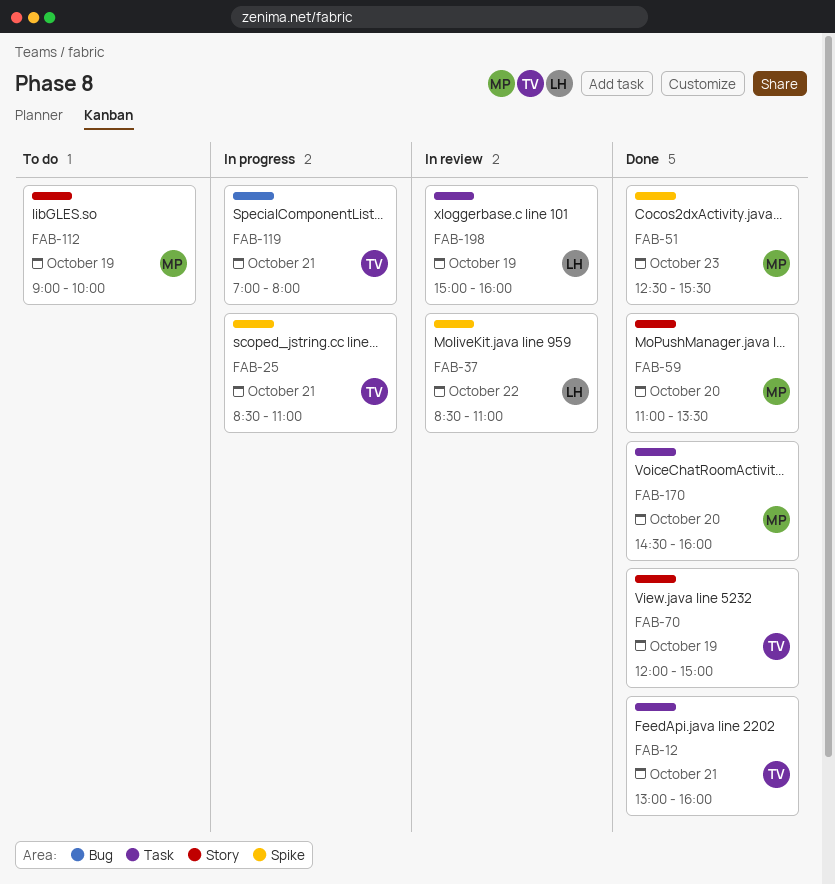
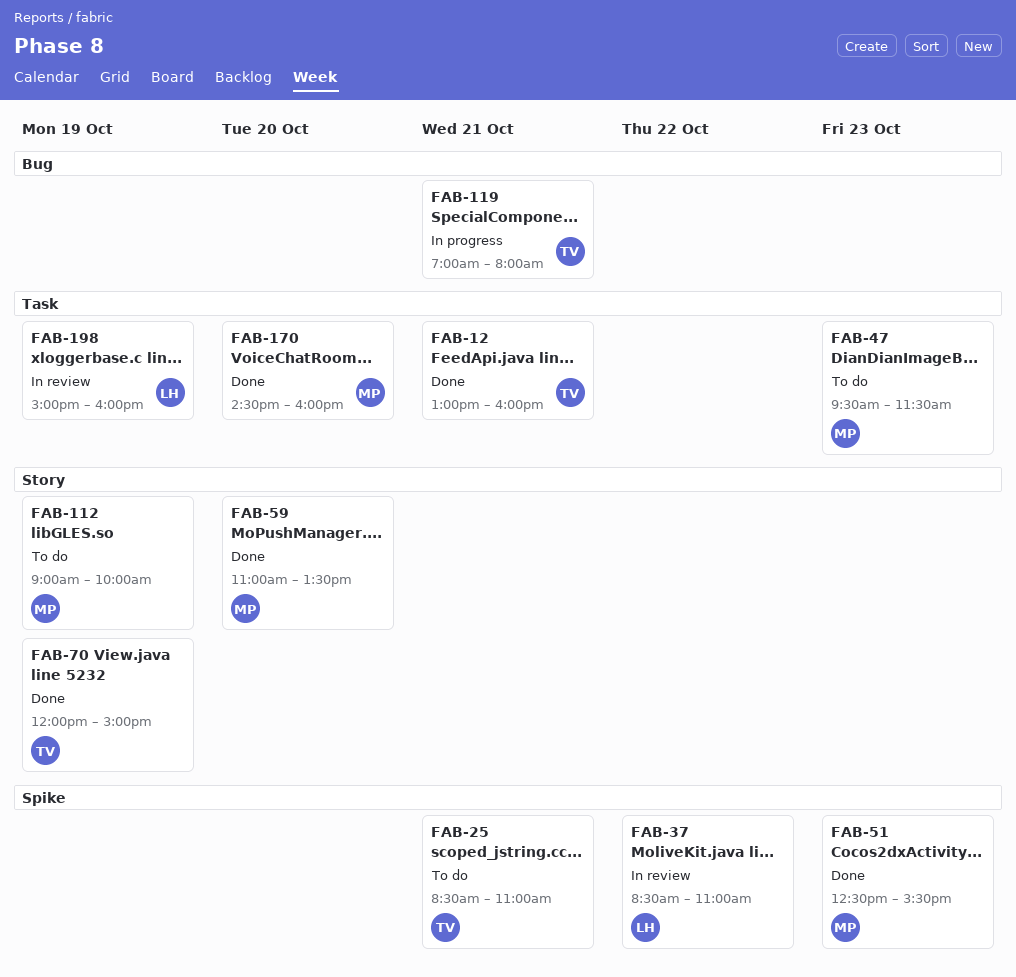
FAB-25, status: In progress -> To do
FAB-47: none -> present

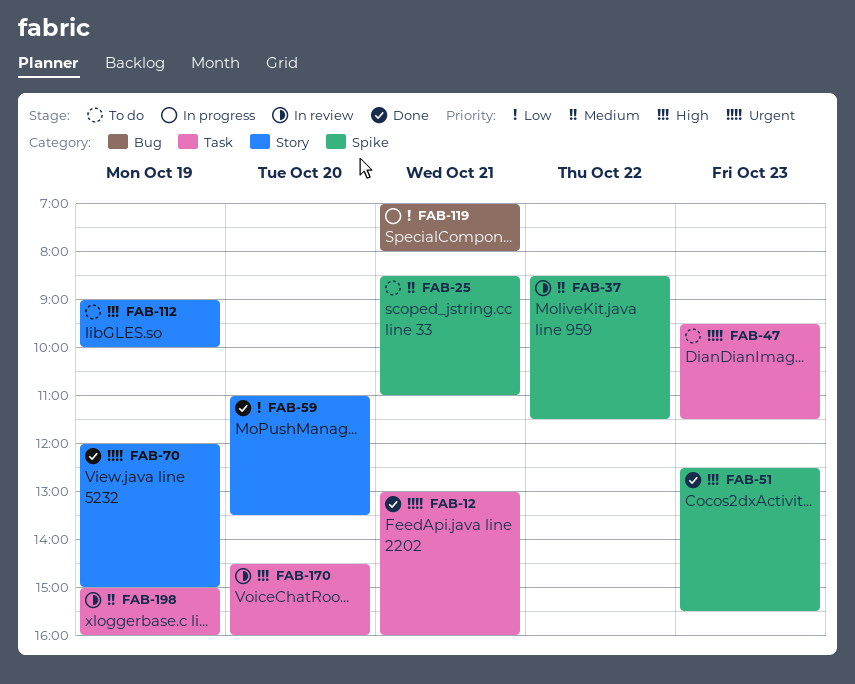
FAB-37, ends: 11:00 -> 11:30
FAB-170, status: Done -> In review

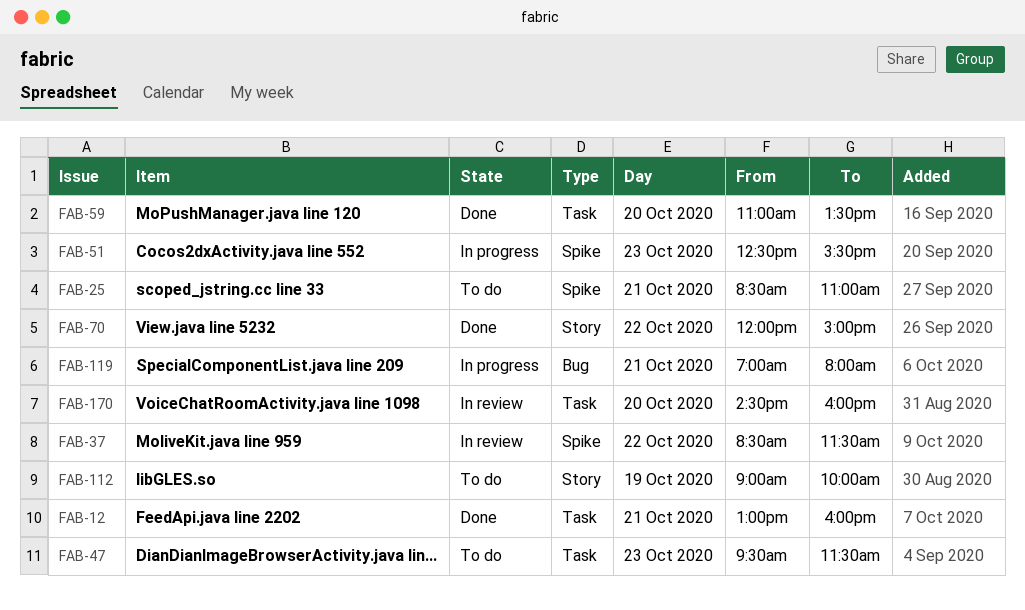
FAB-51, status: Done -> In progress
FAB-59, label: Story -> Task
FAB-70, day: Oct 19 -> Oct 22
FAB-198: present -> none

